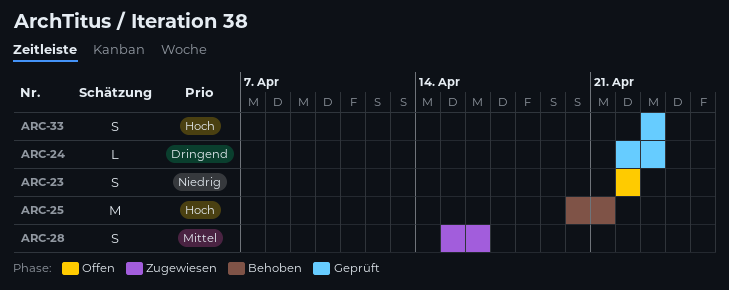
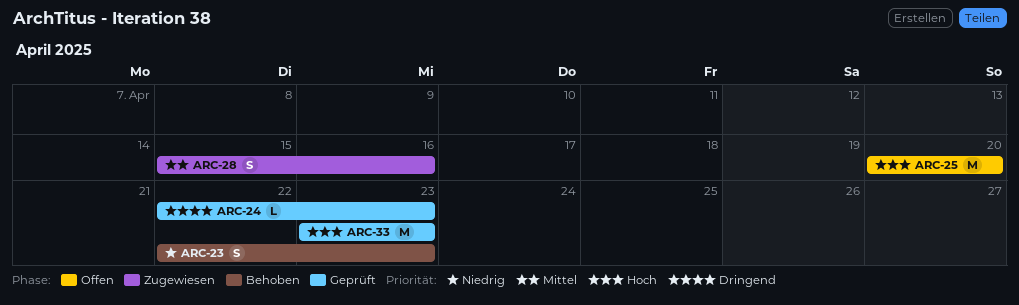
ARC-23, status: Offen -> Behoben
ARC-23, due: Apr 22 -> Apr 23
ARC-25, status: Behoben -> Offen
ARC-25, due: Apr 21 -> Apr 20
ARC-33, estimate: S -> M

